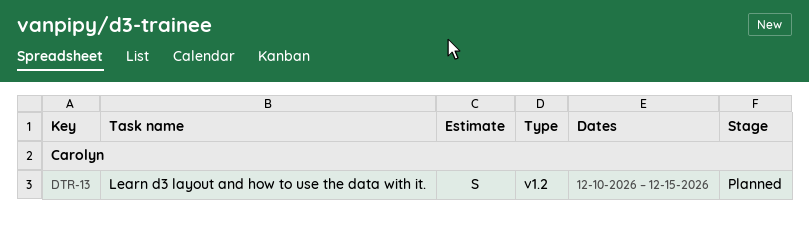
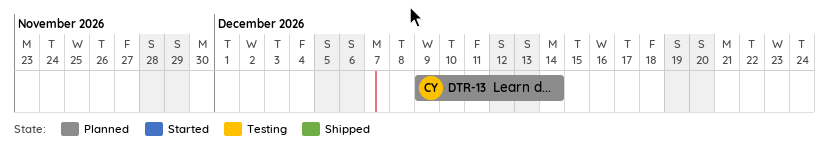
DTR-13, start: Dec 10 -> Dec 9
DTR-13, due: Dec 15 -> Dec 14

